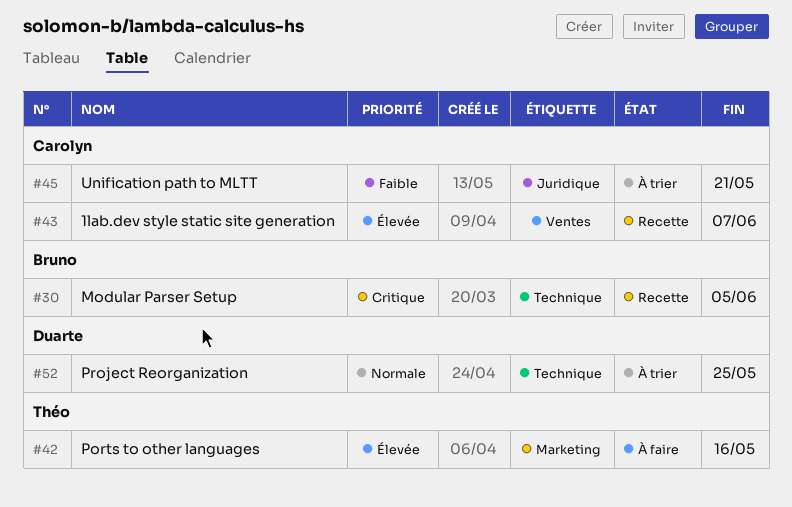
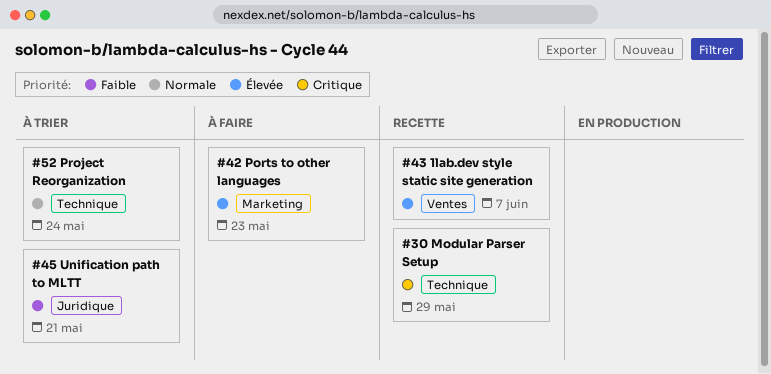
#30, due: Jun 5 -> May 29
#42, due: May 16 -> May 23
#52, due: May 25 -> May 24

